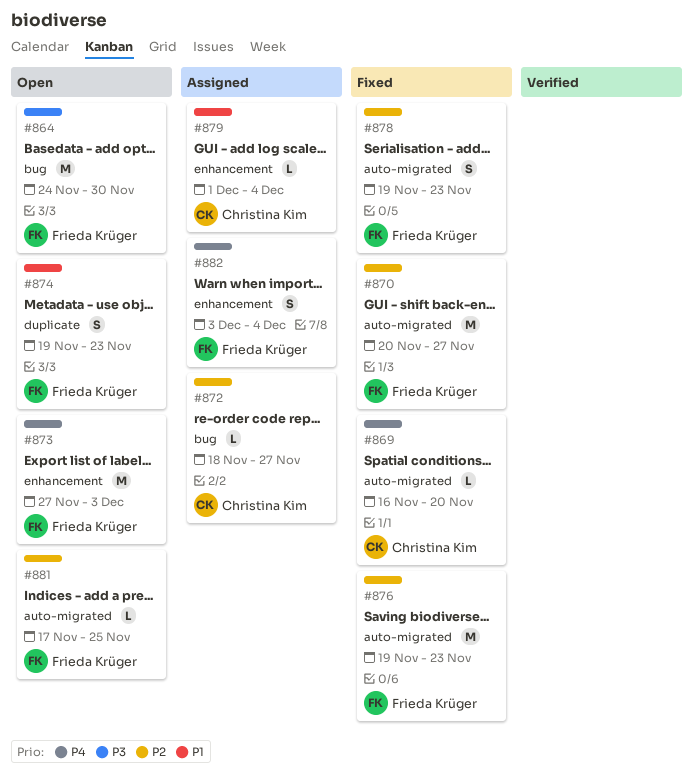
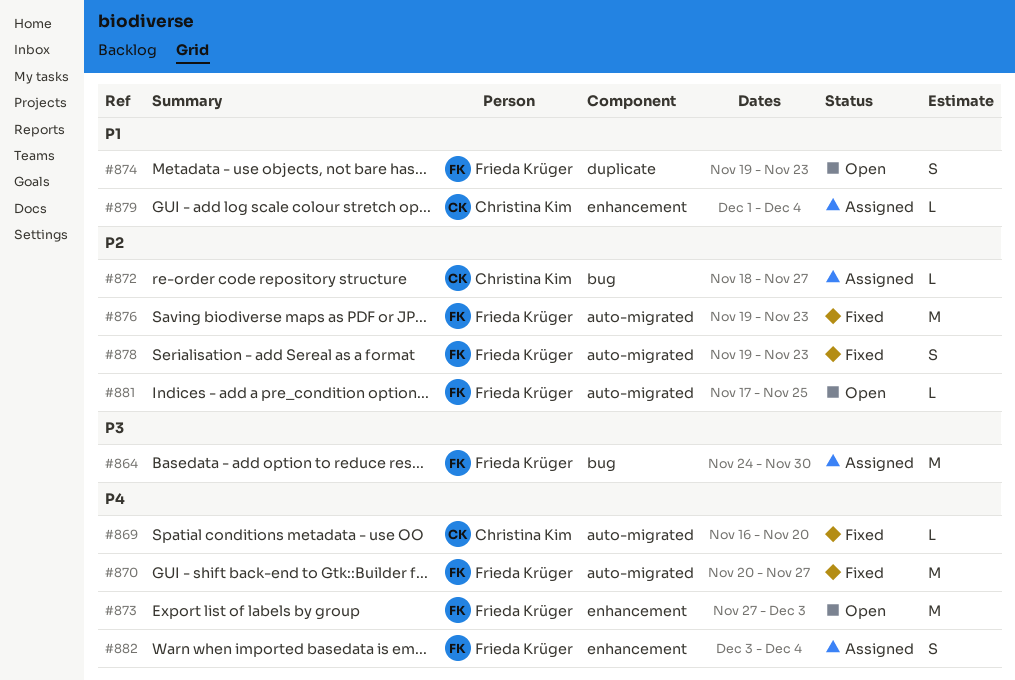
#864, status: Open -> Assigned
#870, priority: P2 -> P4

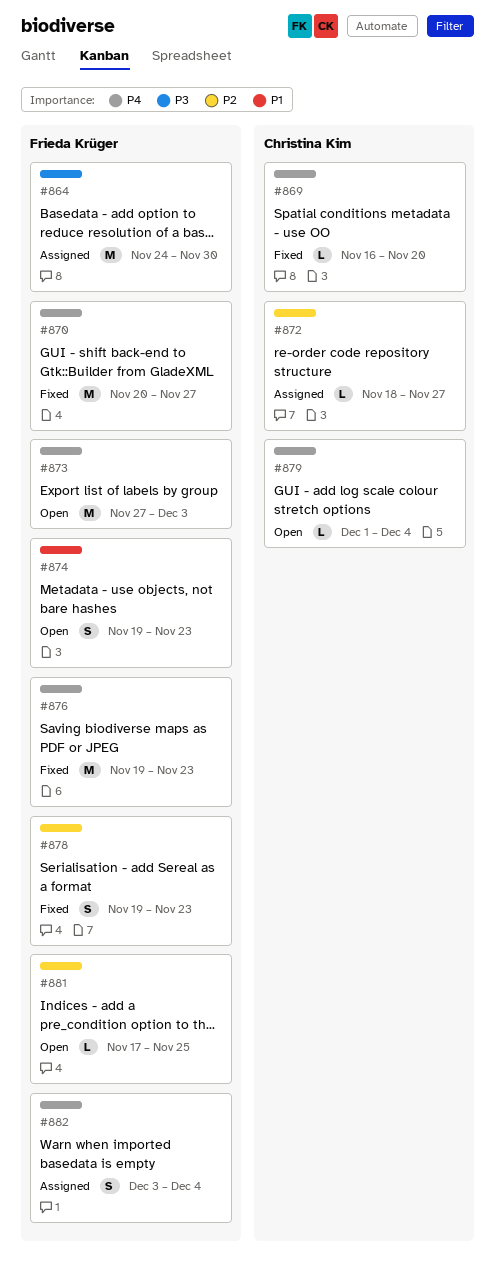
#876, priority: P2 -> P4
#879, status: Assigned -> Open
#879, priority: P1 -> P4

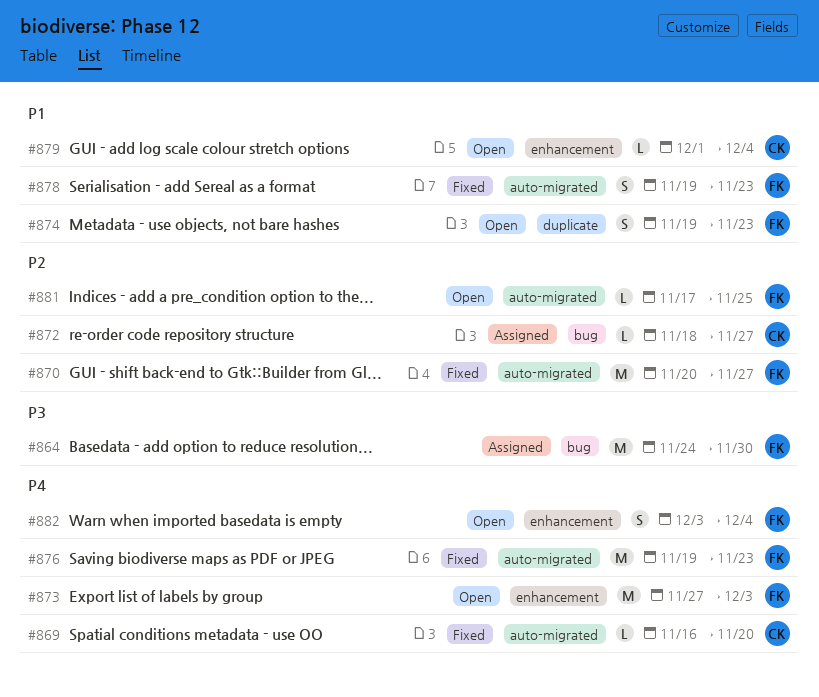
#870, priority: P4 -> P2
#878, priority: P2 -> P1
#879, priority: P4 -> P1
#882, status: Assigned -> Open

